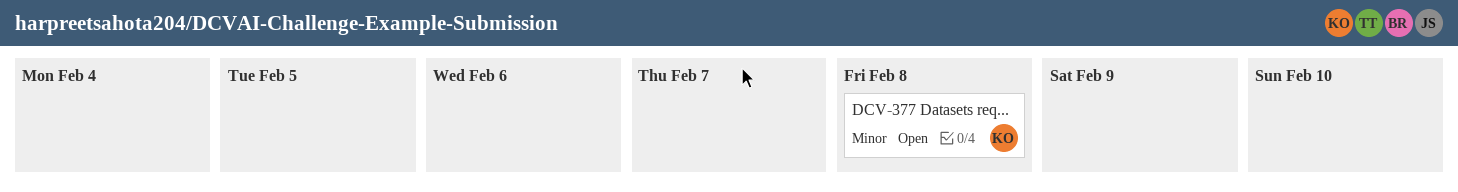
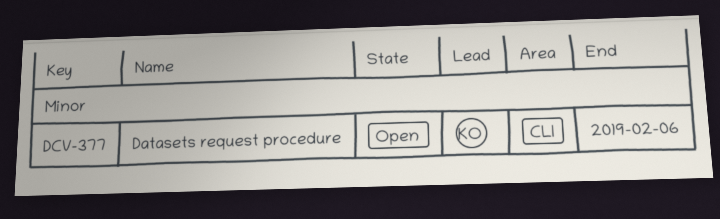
DCV-377, due: Feb 8 -> Feb 6

